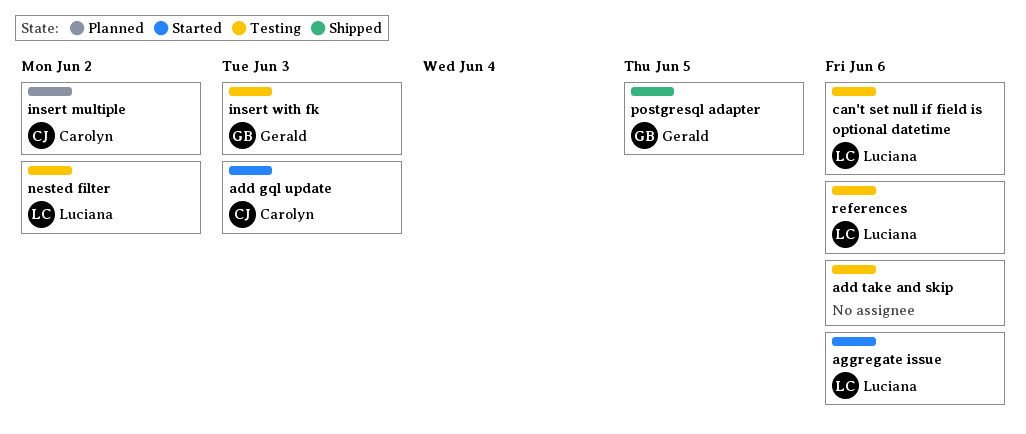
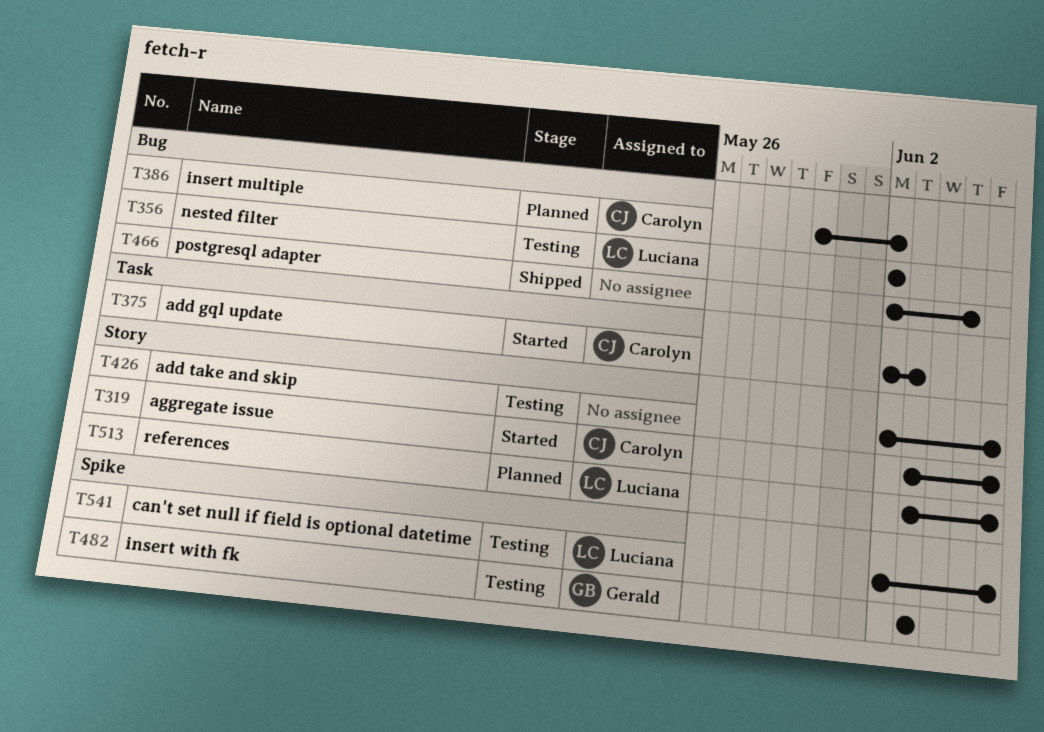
aggregate issue, owner: Luciana -> Carolyn
postgresql adapter, owner: Gerald -> none
references, status: Testing -> Planned

